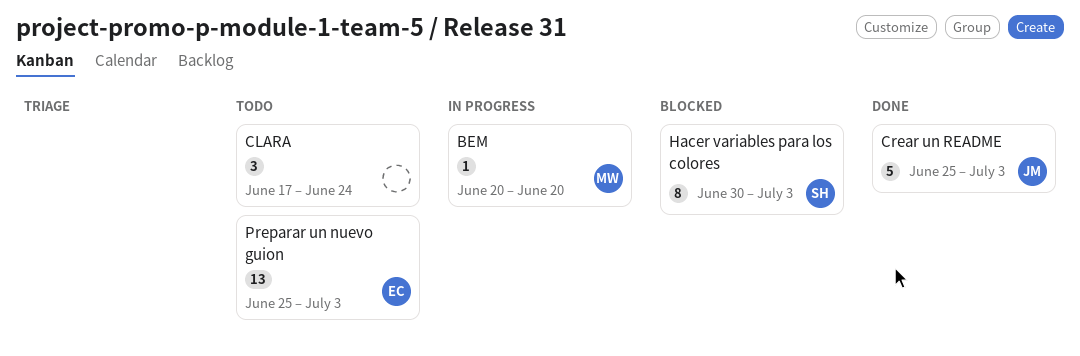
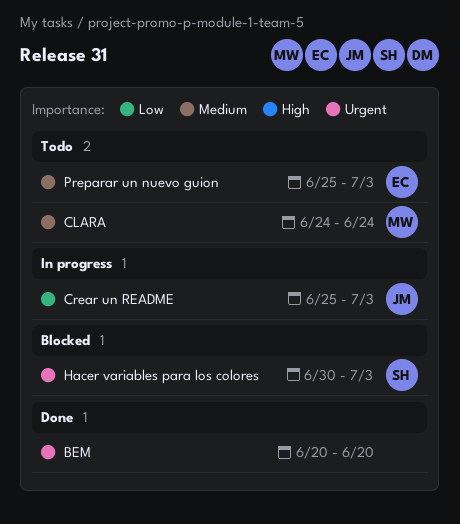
BEM, status: In progress -> Done
BEM, owner: MW -> none
CLARA, owner: none -> MW
CLARA, start: Jun 17 -> Jun 24
Crear un README, status: Done -> In progress

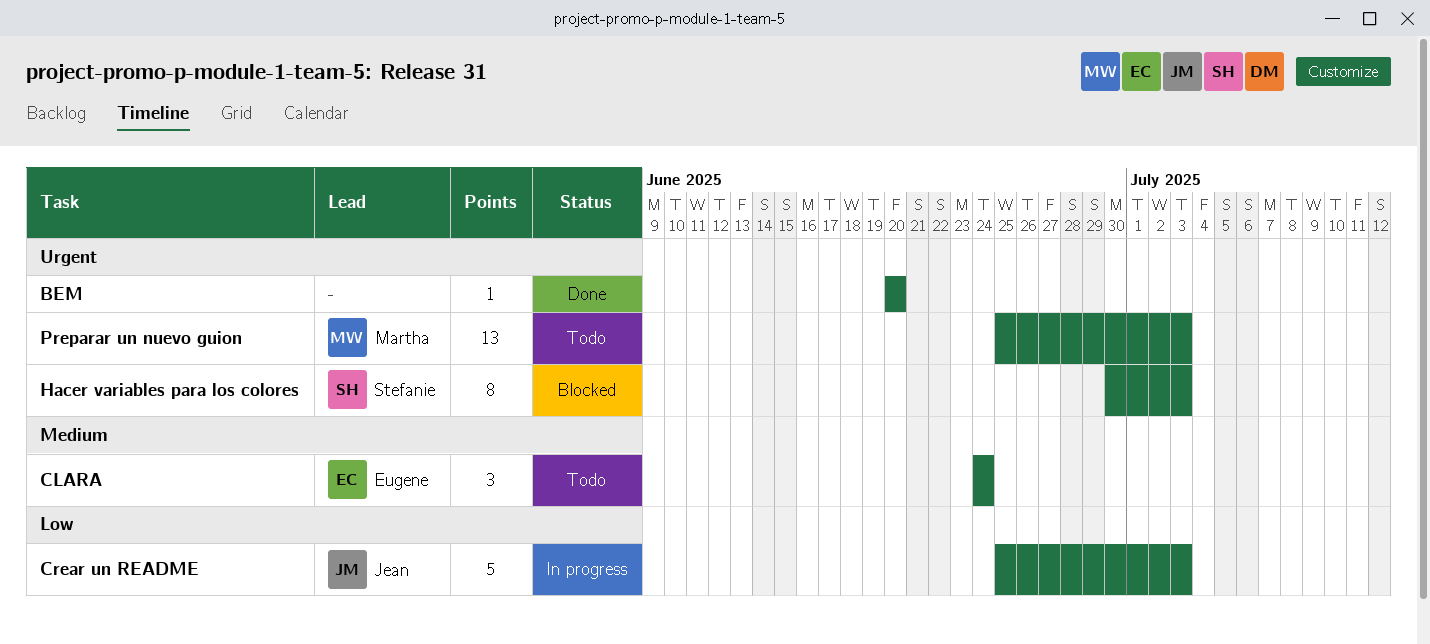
CLARA, owner: Martha -> Eugene
Preparar un nuevo guion, owner: Eugene -> Martha
Preparar un nuevo guion, priority: Medium -> Urgent

